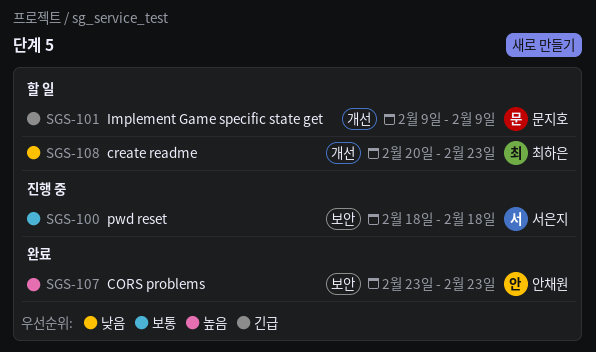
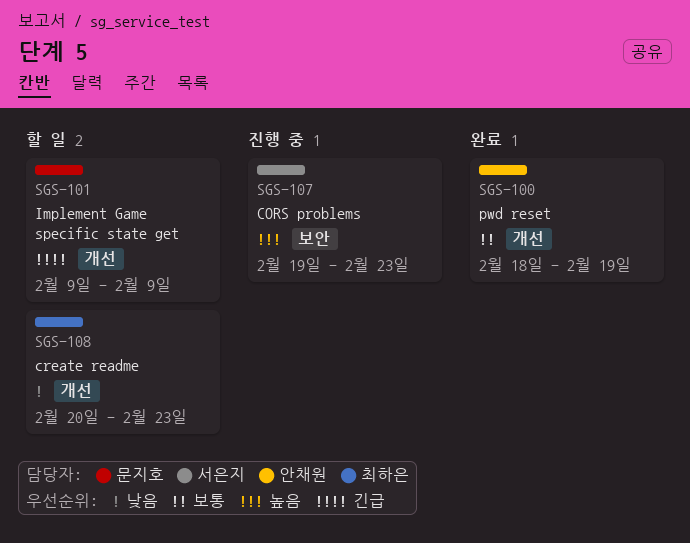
SGS-100, status: 진행 중 -> 완료
SGS-100, owner: 서은지 -> 안채원
SGS-100, label: 보안 -> 개선
SGS-100, due: Feb 18 -> Feb 19
SGS-107, status: 완료 -> 진행 중
SGS-107, owner: 안채원 -> 서은지
SGS-107, start: Feb 23 -> Feb 19

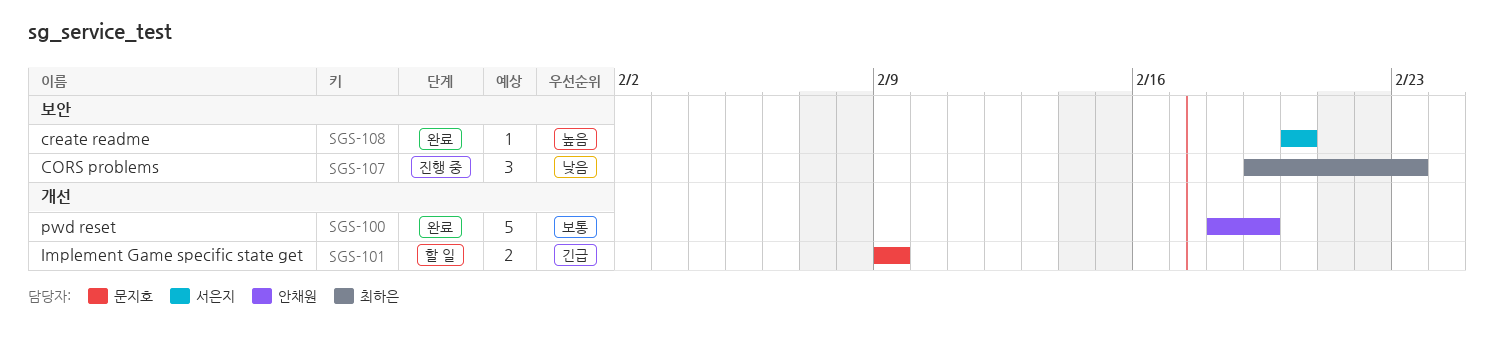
SGS-107, owner: 서은지 -> 최하은
SGS-107, priority: 높음 -> 낮음
SGS-108, status: 할 일 -> 완료
SGS-108, owner: 최하은 -> 서은지
SGS-108, priority: 낮음 -> 높음
SGS-108, label: 개선 -> 보안
SGS-108, due: Feb 23 -> Feb 20

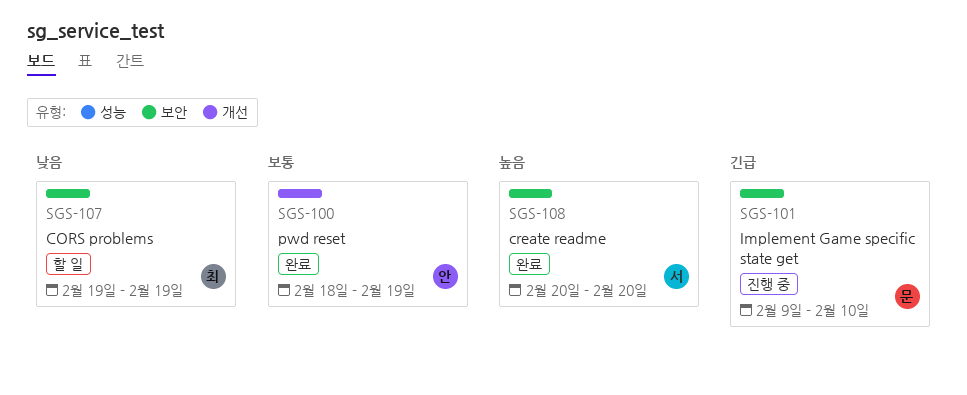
SGS-101, status: 할 일 -> 진행 중
SGS-101, label: 개선 -> 보안
SGS-101, due: Feb 9 -> Feb 10
SGS-107, status: 진행 중 -> 할 일
SGS-107, due: Feb 23 -> Feb 19

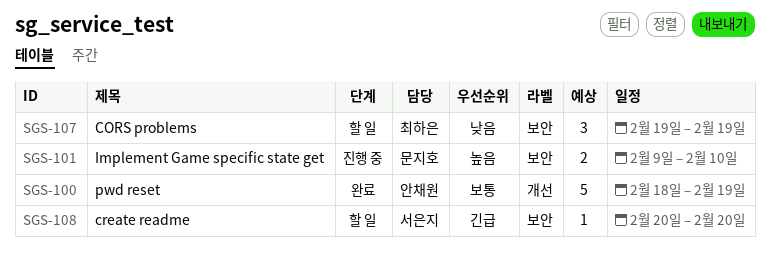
SGS-101, priority: 긴급 -> 높음
SGS-108, status: 완료 -> 할 일
SGS-108, priority: 높음 -> 긴급

